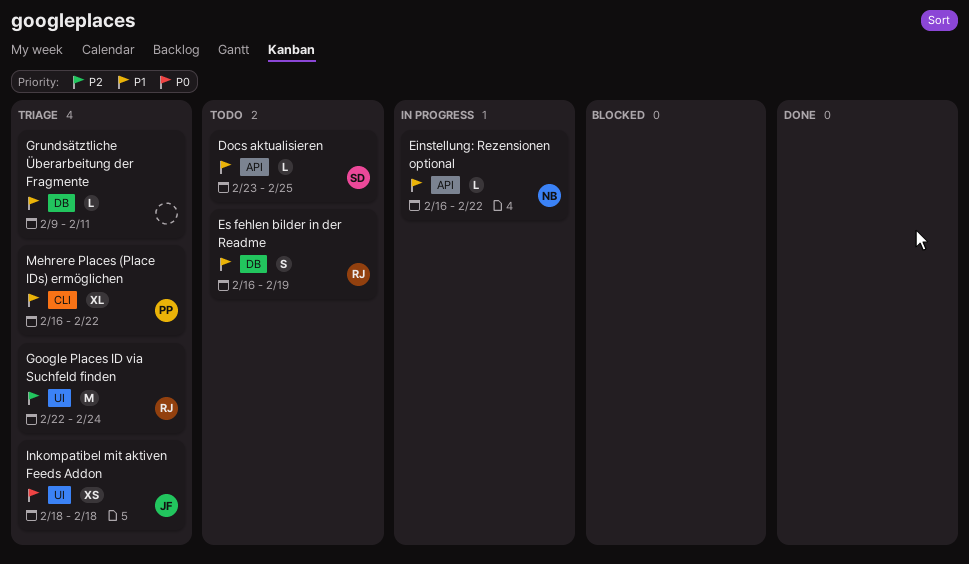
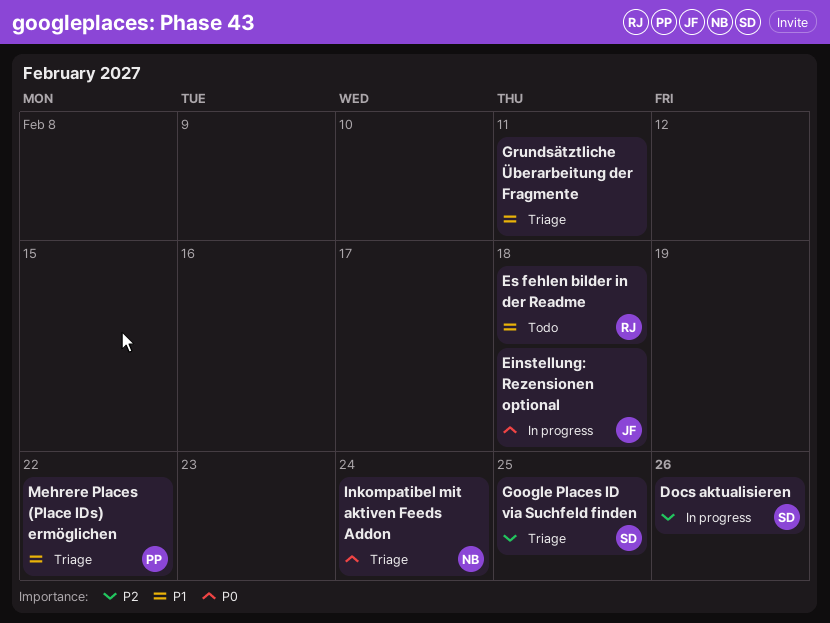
Docs aktualisieren, status: Todo -> In progress
Docs aktualisieren, priority: P1 -> P2
Docs aktualisieren, due: Feb 25 -> Feb 26
Einstellung: Rezensionen optional, owner: NB -> JF
Einstellung: Rezensionen optional, priority: P1 -> P0
Einstellung: Rezensionen optional, due: Feb 22 -> Feb 18
Es fehlen bilder in der Readme, due: Feb 19 -> Feb 18
Google Places ID via Suchfeld finden, owner: RJ -> SD
Google Places ID via Suchfeld finden, due: Feb 24 -> Feb 25
Inkompatibel mit aktiven Feeds Addon, owner: JF -> NB
Inkompatibel mit aktiven Feeds Addon, due: Feb 18 -> Feb 24

